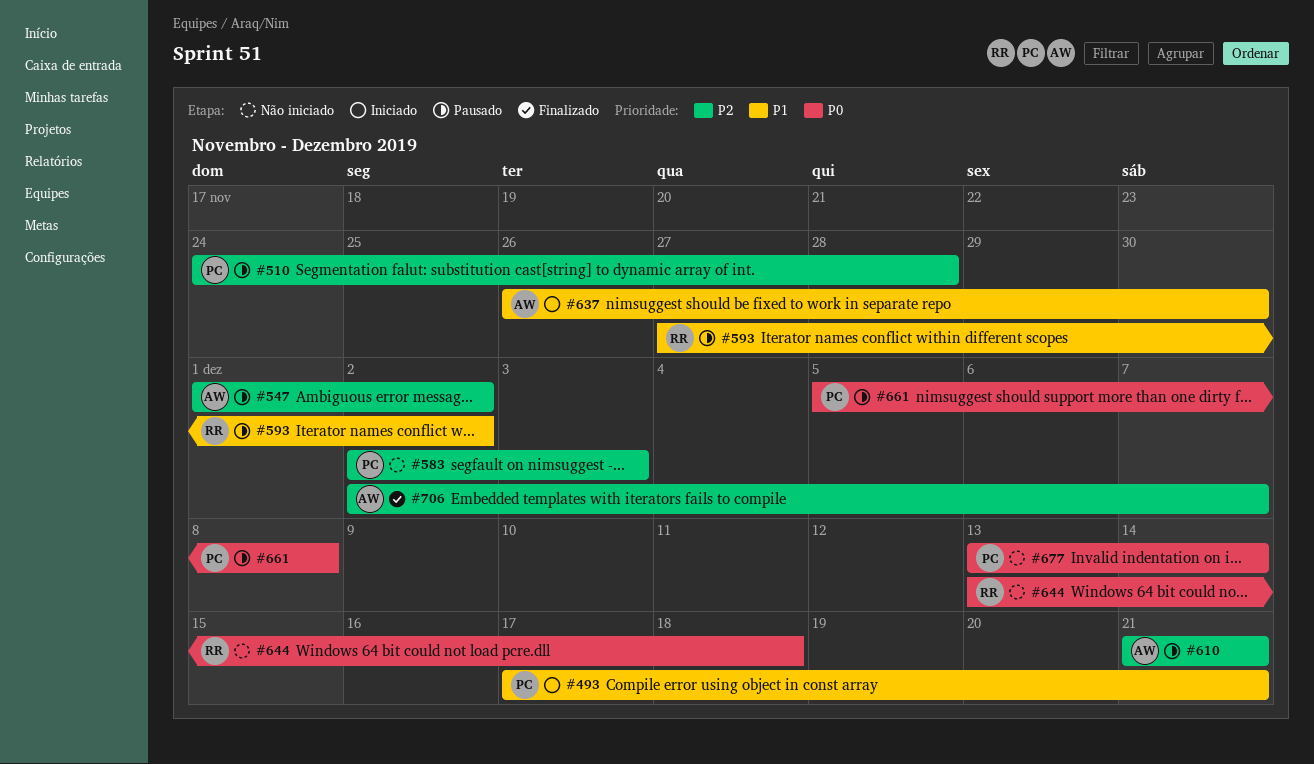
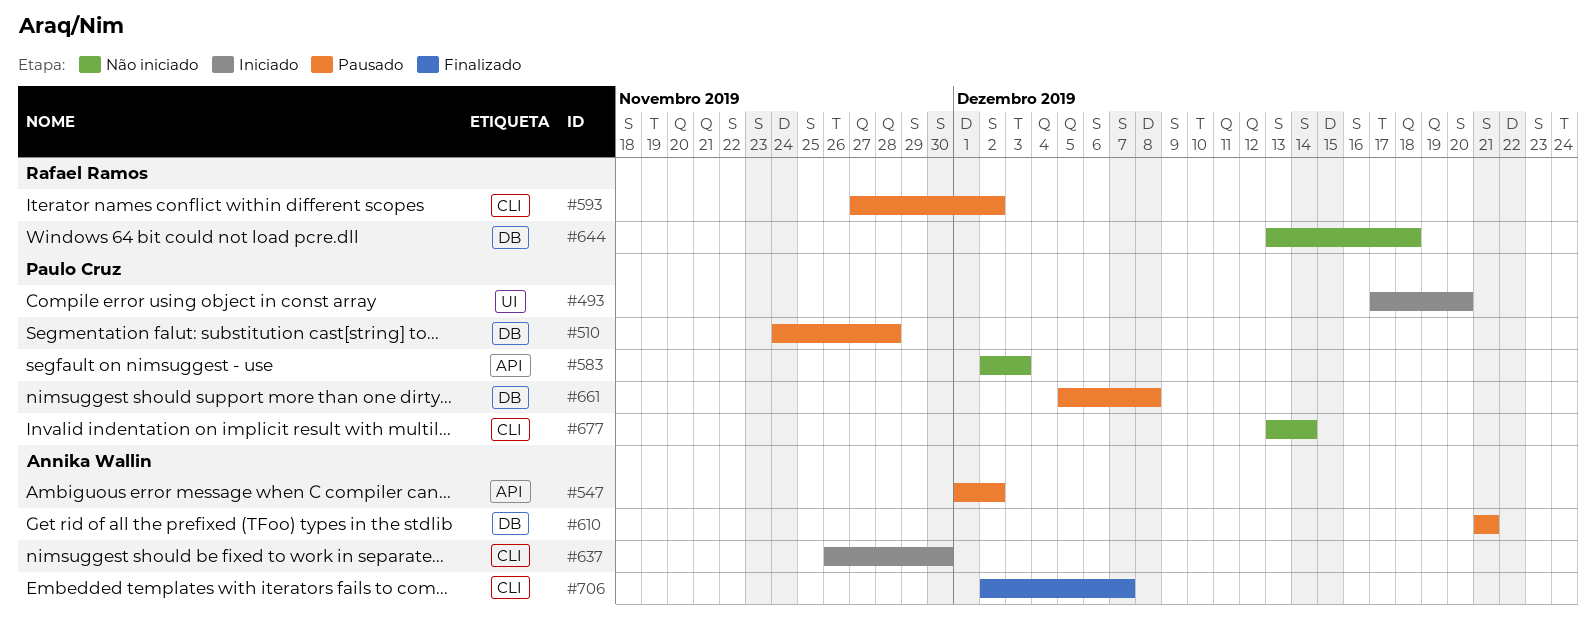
#493, due: Dec 21 -> Dec 20

